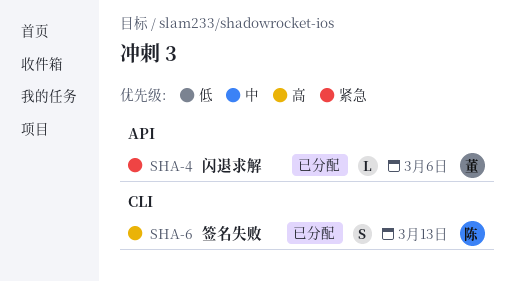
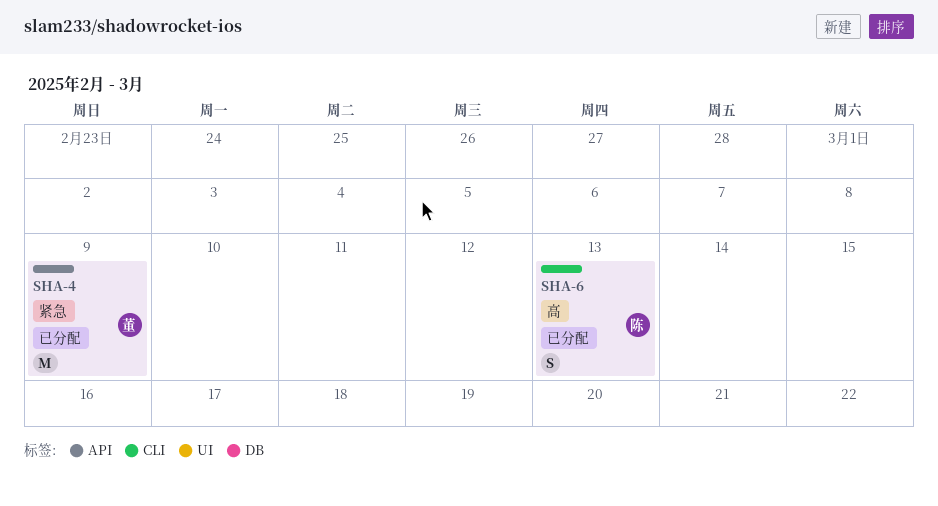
SHA-4, estimate: L -> M
SHA-4, due: Mar 6 -> Mar 9

